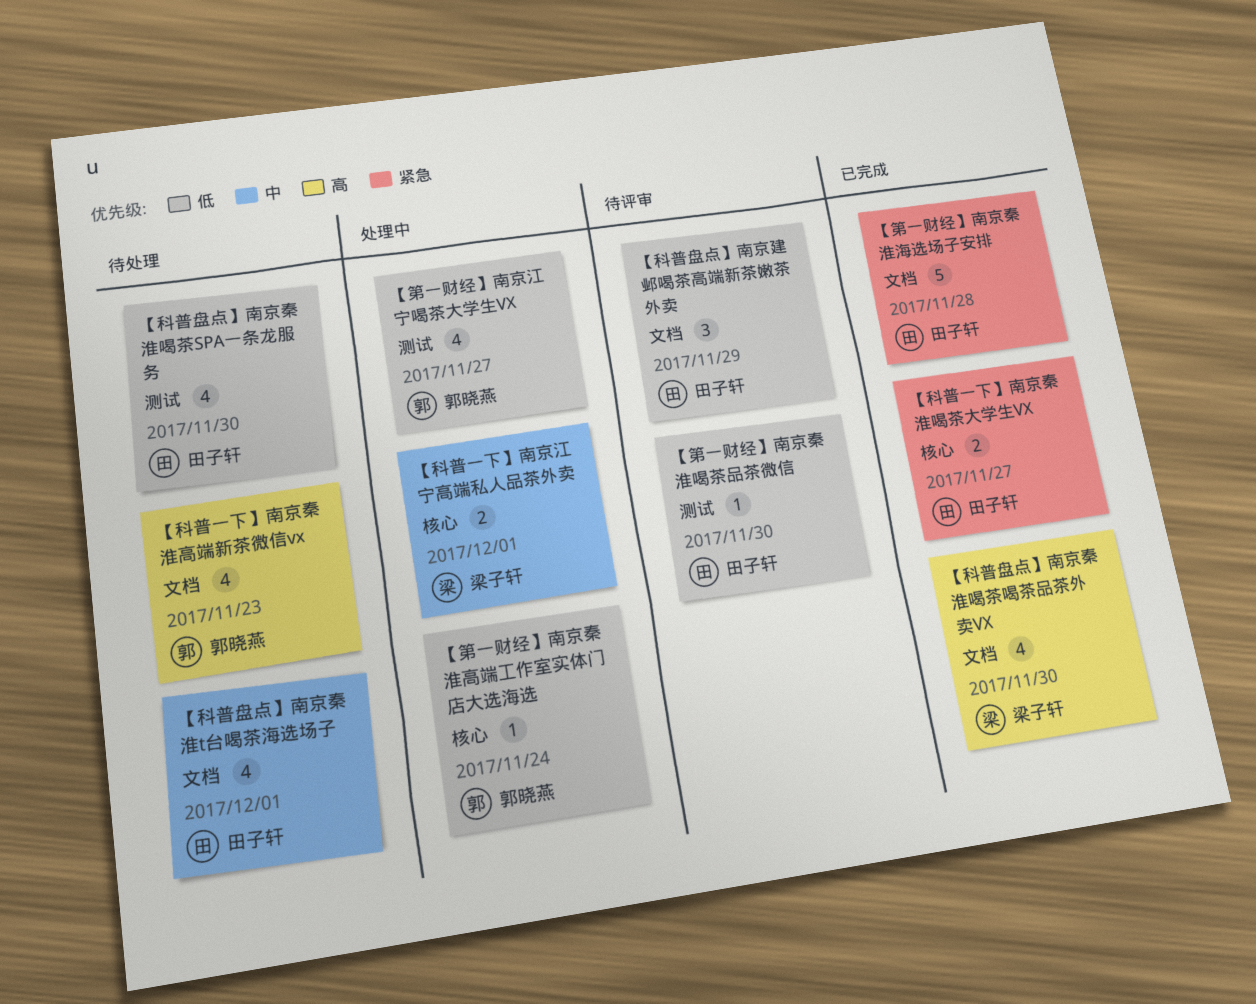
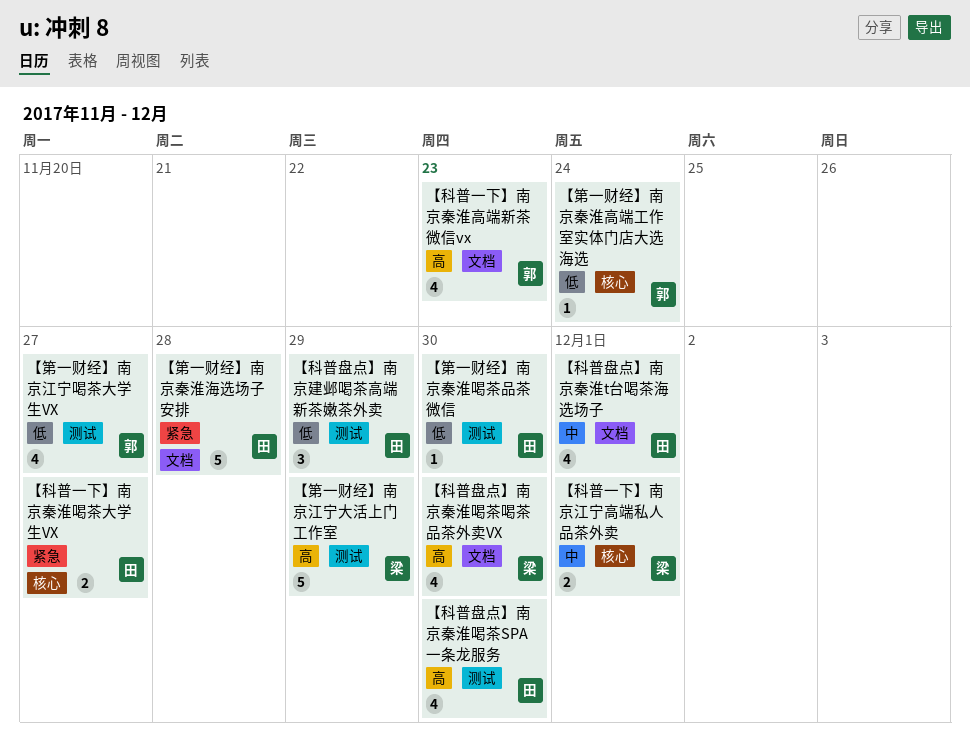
【科普盘点】南京建邺喝茶高端新茶嫩茶外卖, label: 文档 -> 测试
【科普盘点】南京秦淮喝茶SPA一条龙服务, priority: 低 -> 高
【第一财经】南京江宁大活上门工作室: none -> present

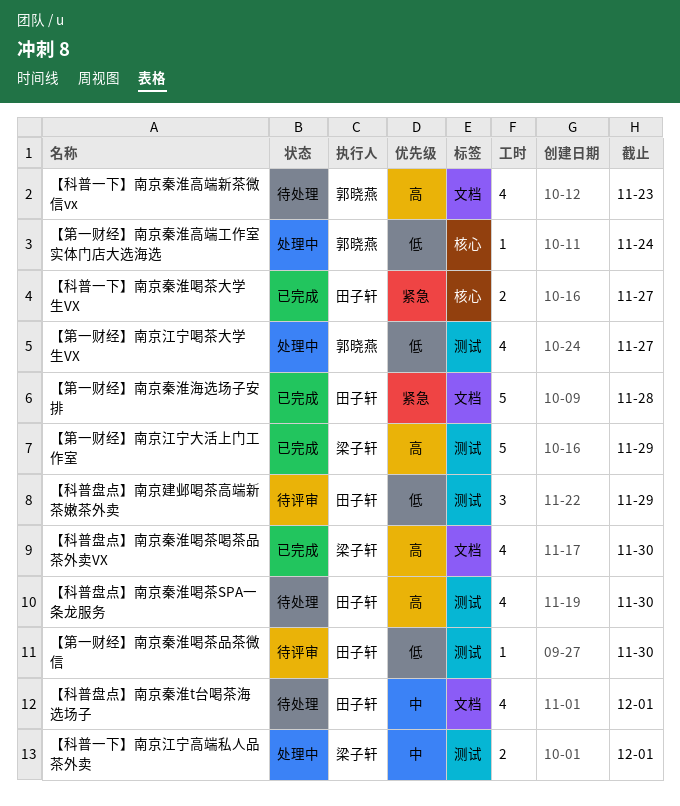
【科普一下】南京江宁高端私人品茶外卖, label: 核心 -> 测试

